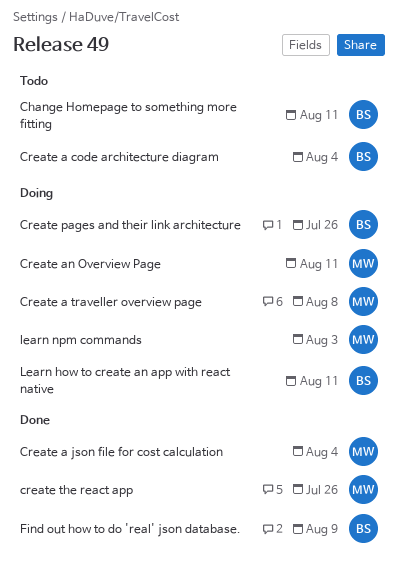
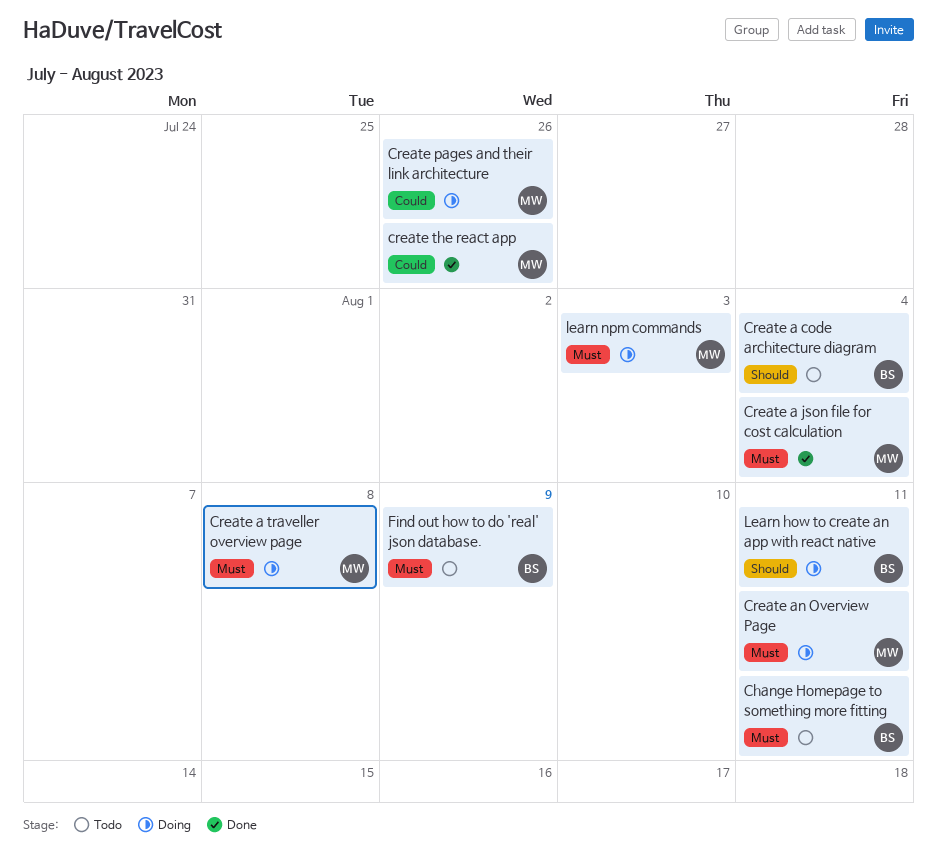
Create pages and their link architecture, owner: BS -> MW
Find out how to do 'real' json database., status: Done -> Todo

